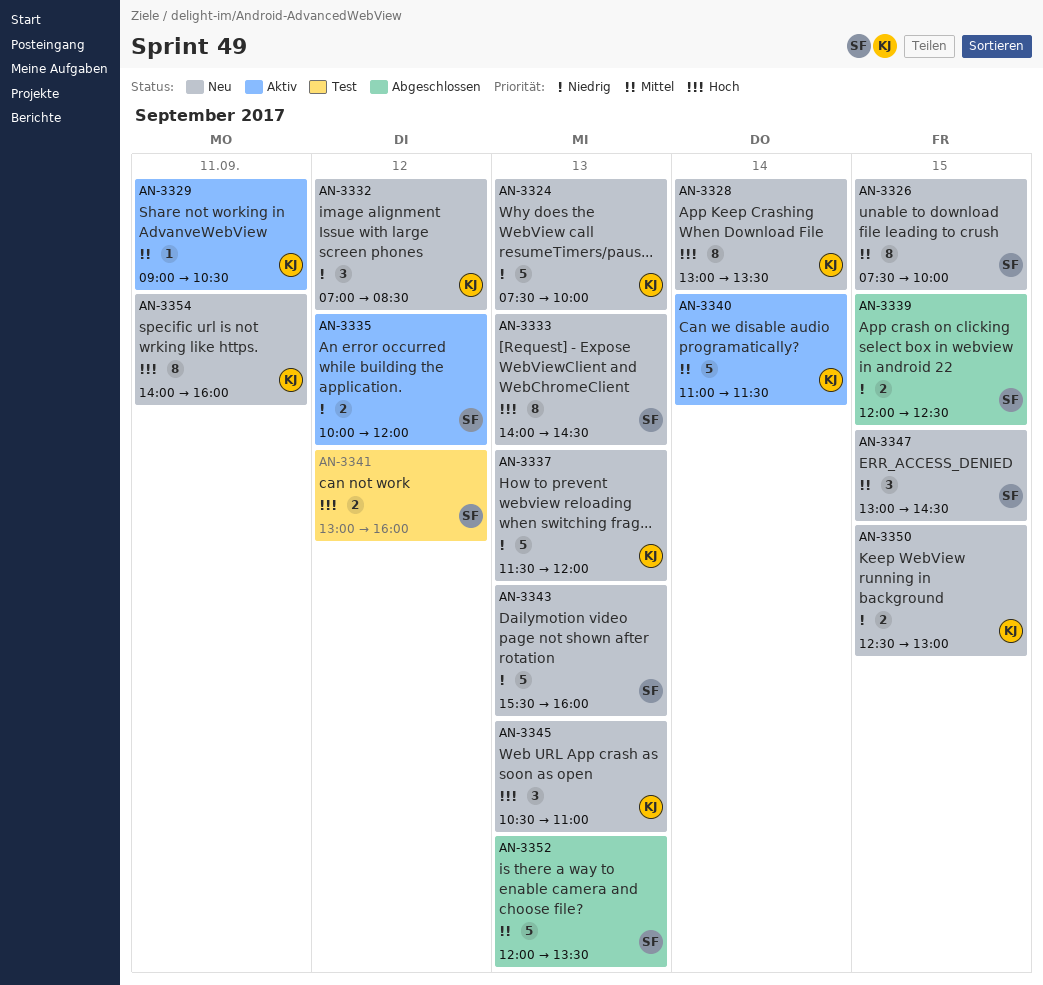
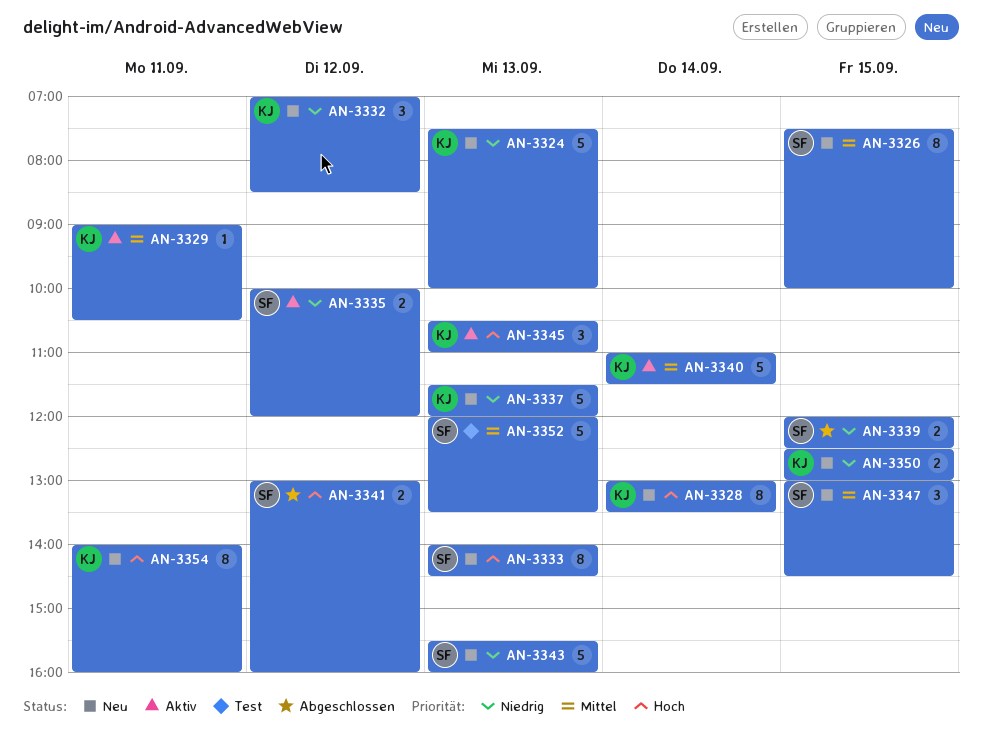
AN-3341, status: Test -> Abgeschlossen
AN-3345, status: Neu -> Aktiv
AN-3352, status: Abgeschlossen -> Test

